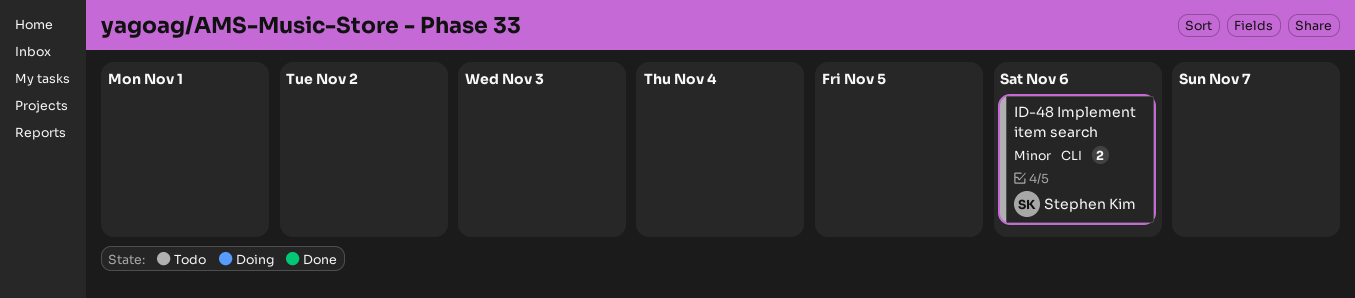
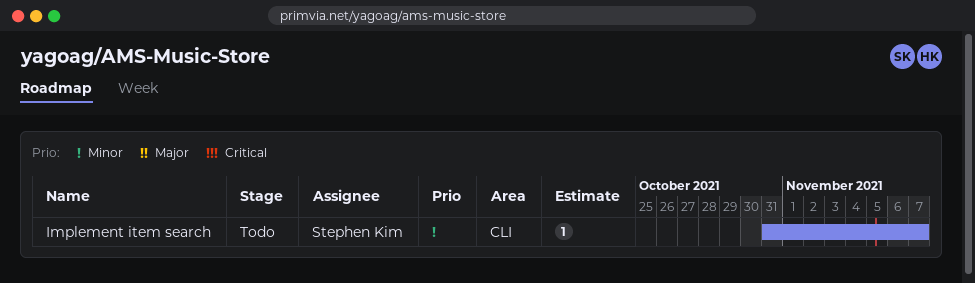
Implement item search, estimate: 2 -> 1
Implement item search, due: Nov 6 -> Nov 7

